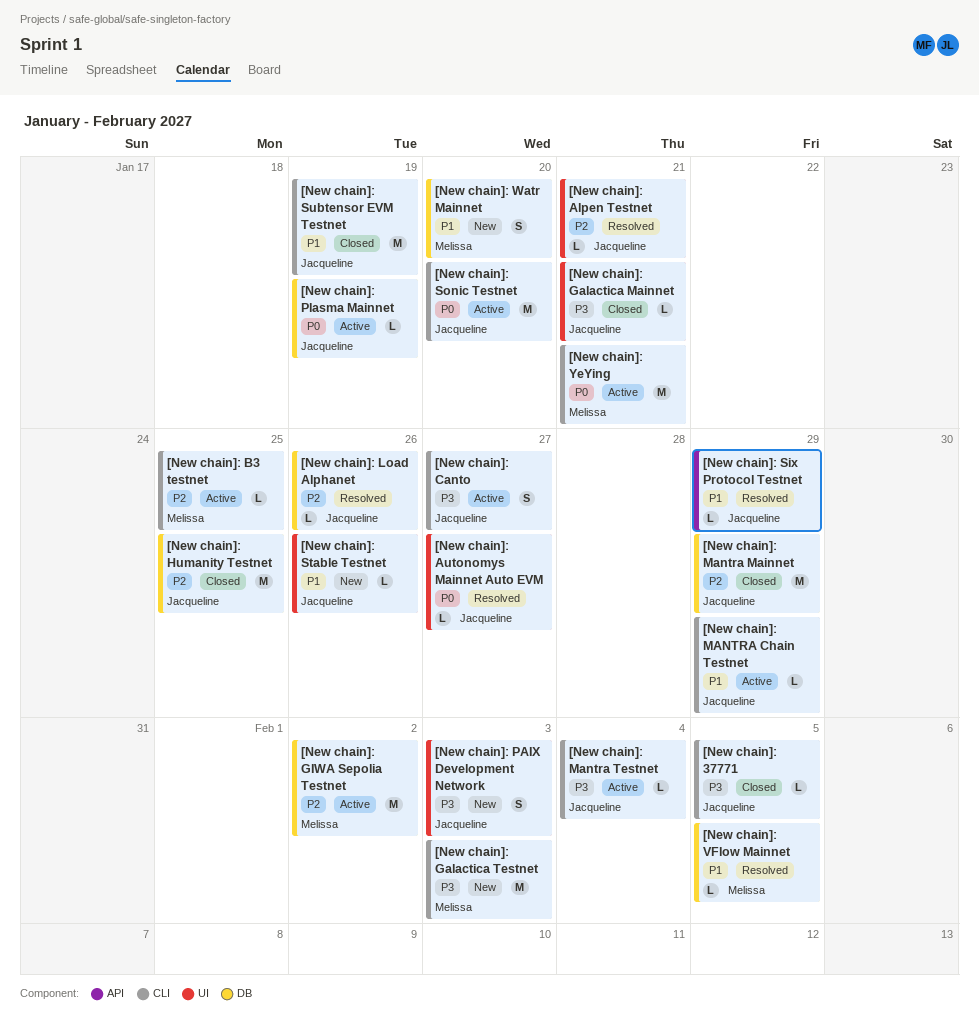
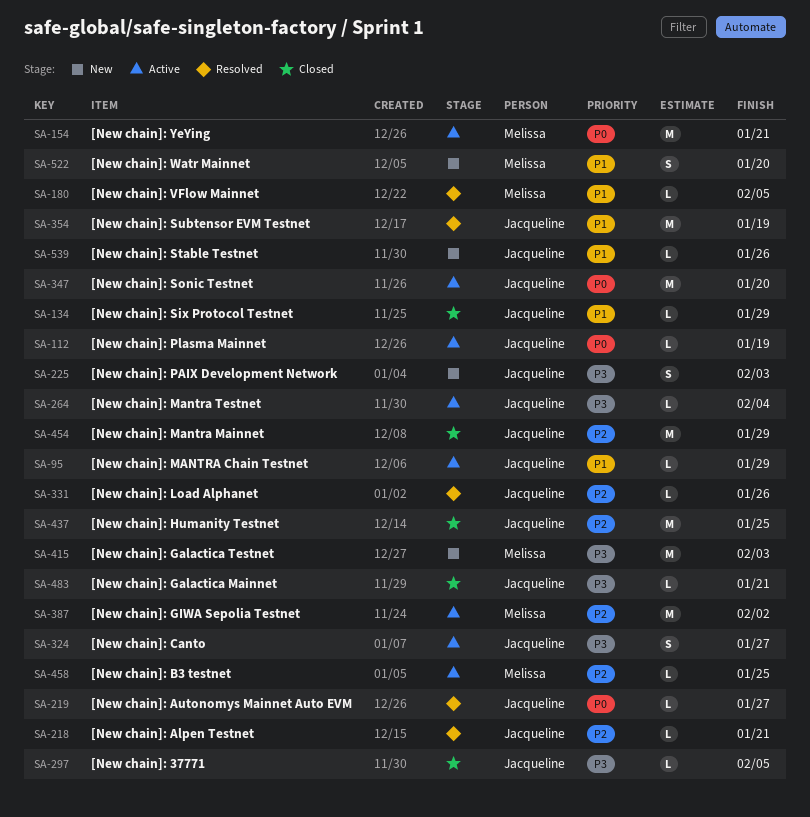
[New chain]: Six Protocol Testnet, status: Resolved -> Closed
[New chain]: Subtensor EVM Testnet, status: Closed -> Resolved

